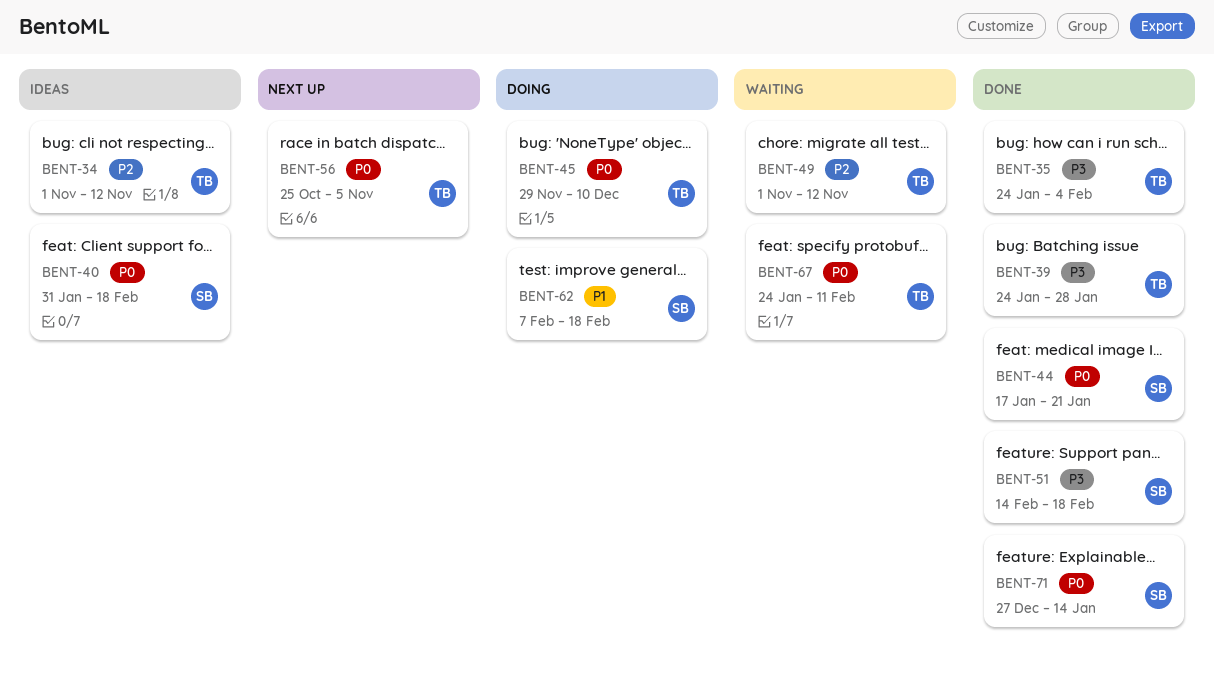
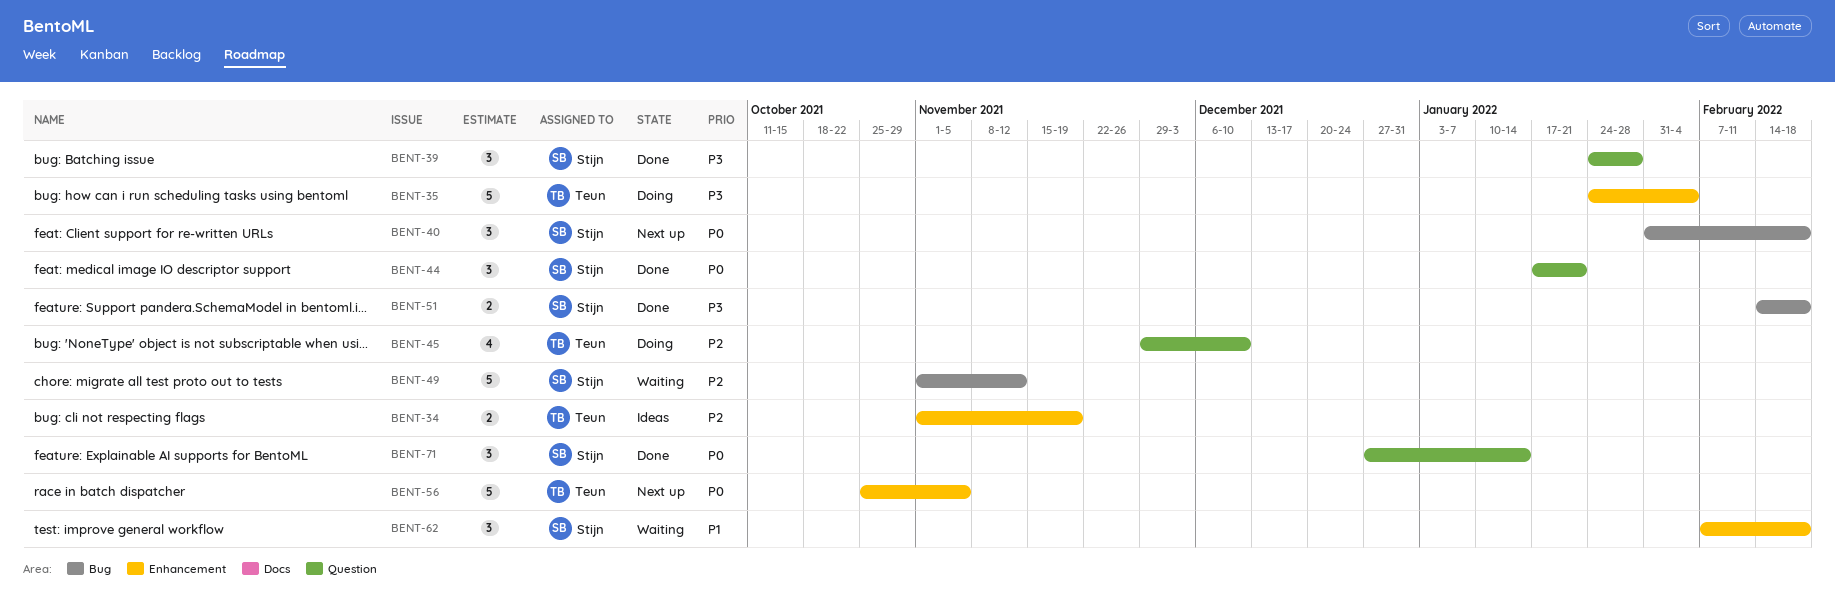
BENT-34, due: Nov 12 -> Nov 19
BENT-35, status: Done -> Doing
BENT-39, owner: Teun -> Stijn
BENT-40, status: Ideas -> Next up
BENT-45, priority: P0 -> P2
BENT-49, owner: Teun -> Stijn
BENT-62, status: Doing -> Waiting
BENT-67: present -> none

